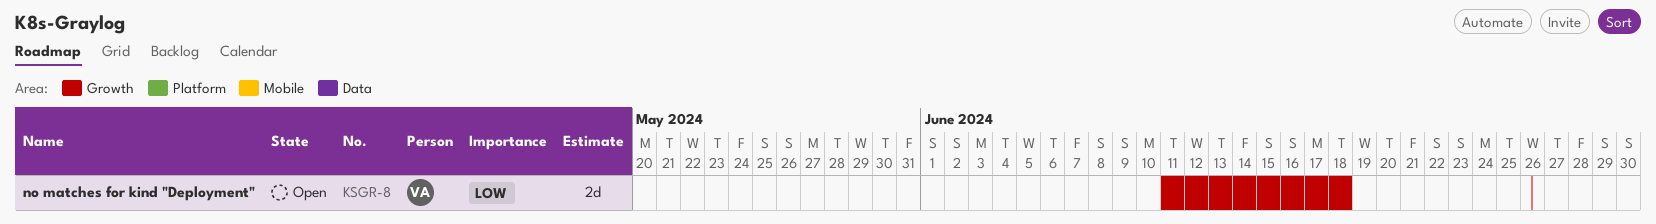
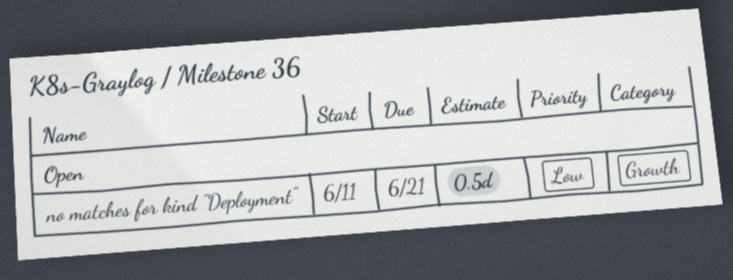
no matches for kind "Deployment", estimate: 2d -> 0.5d
no matches for kind "Deployment", due: Jun 18 -> Jun 21

